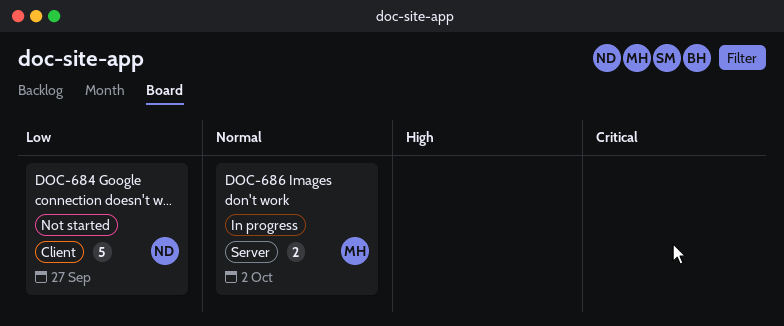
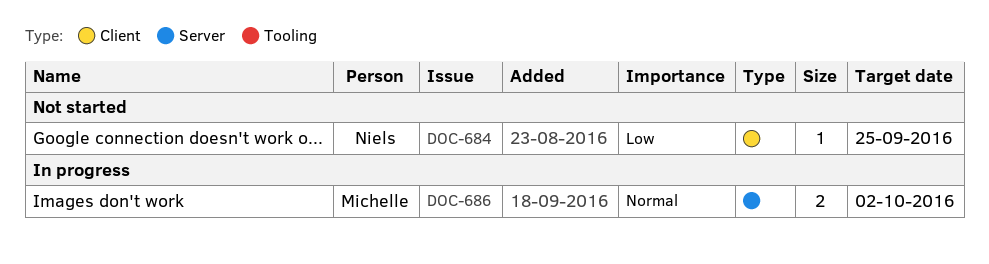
DOC-684, estimate: 5 -> 1
DOC-684, due: Sep 27 -> Sep 25

